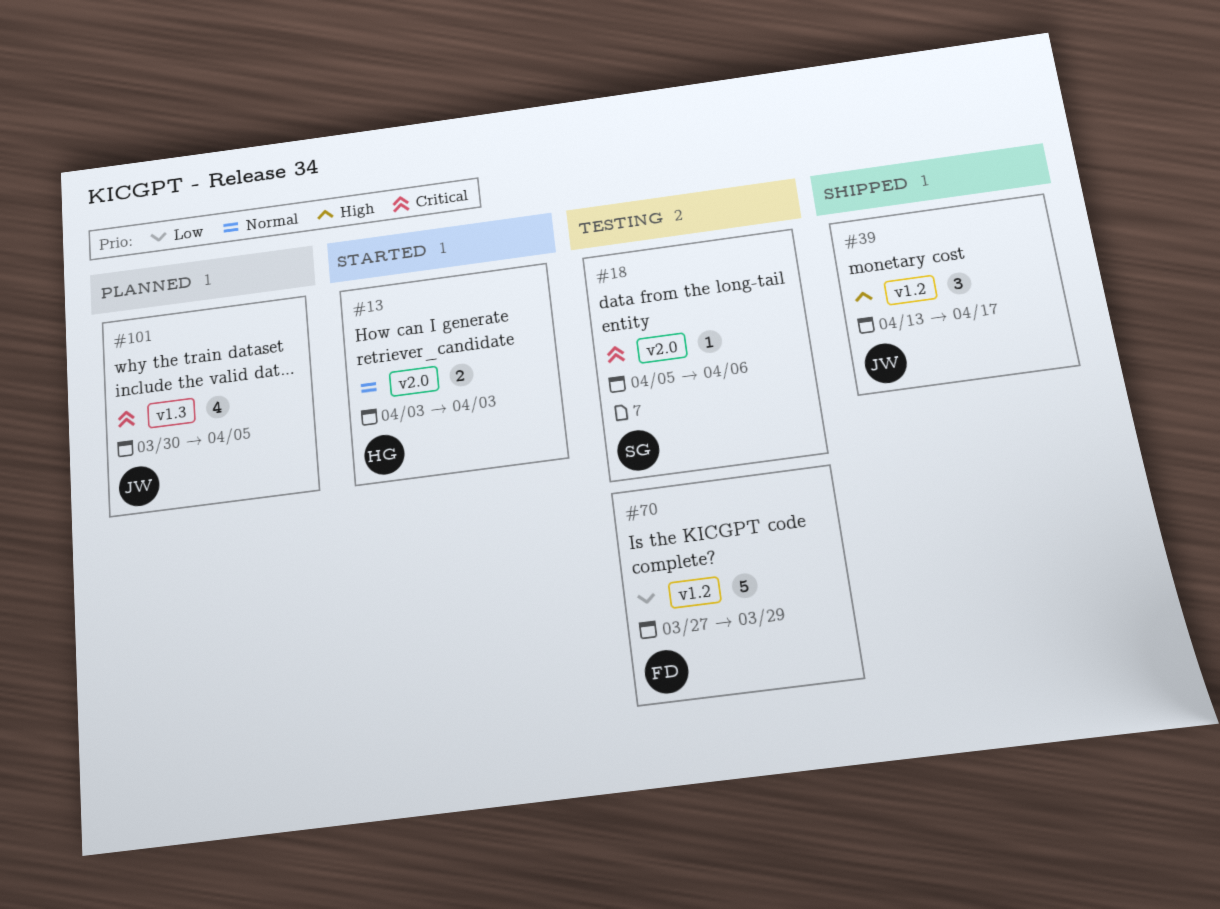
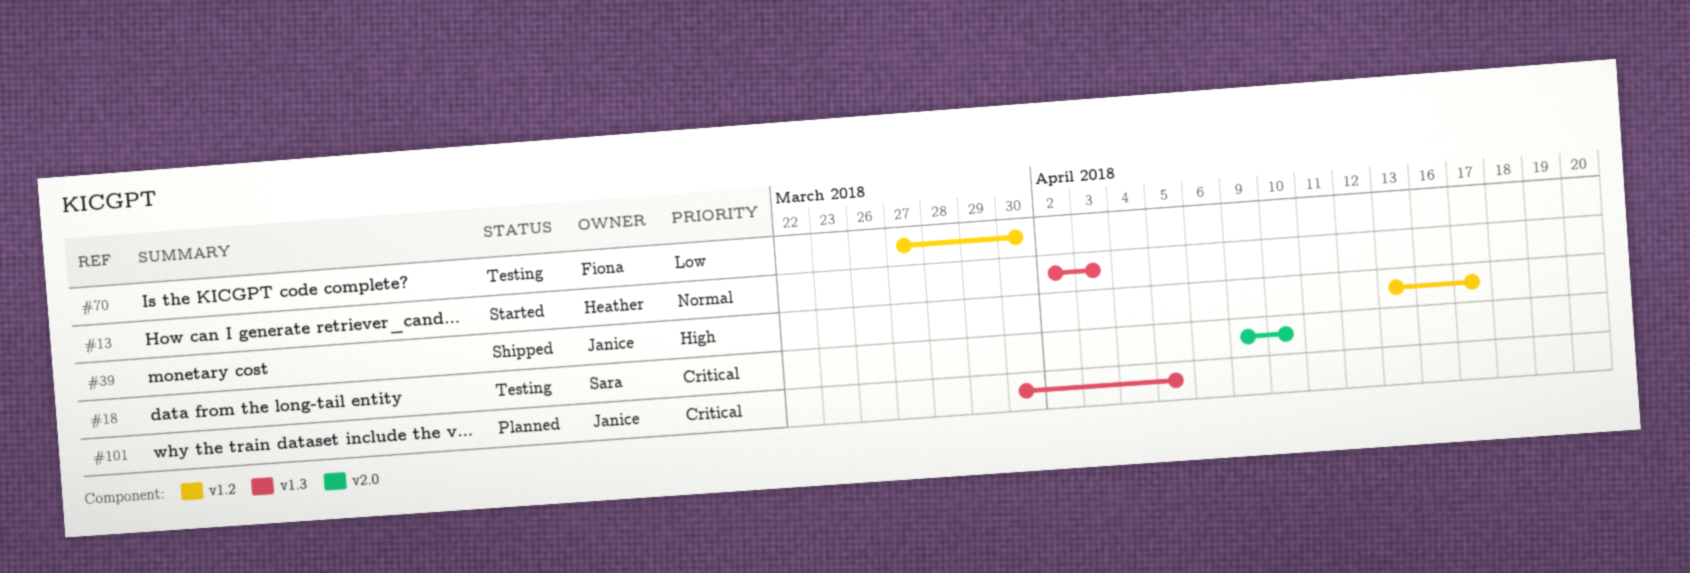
#13, label: v2.0 -> v1.3
#13, start: Apr 3 -> Apr 2
#18, start: Apr 5 -> Apr 9
#18, due: Apr 6 -> Apr 10
#70, due: Mar 29 -> Mar 30

